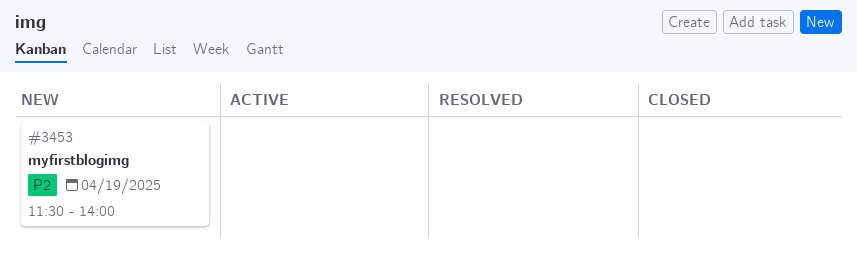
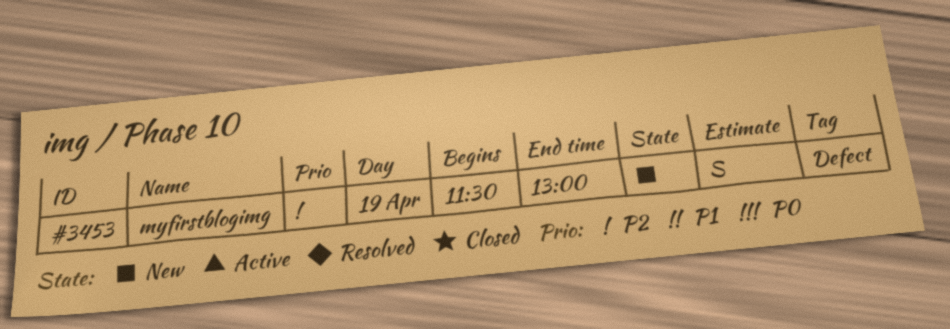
#3453, ends: 14:00 -> 13:00

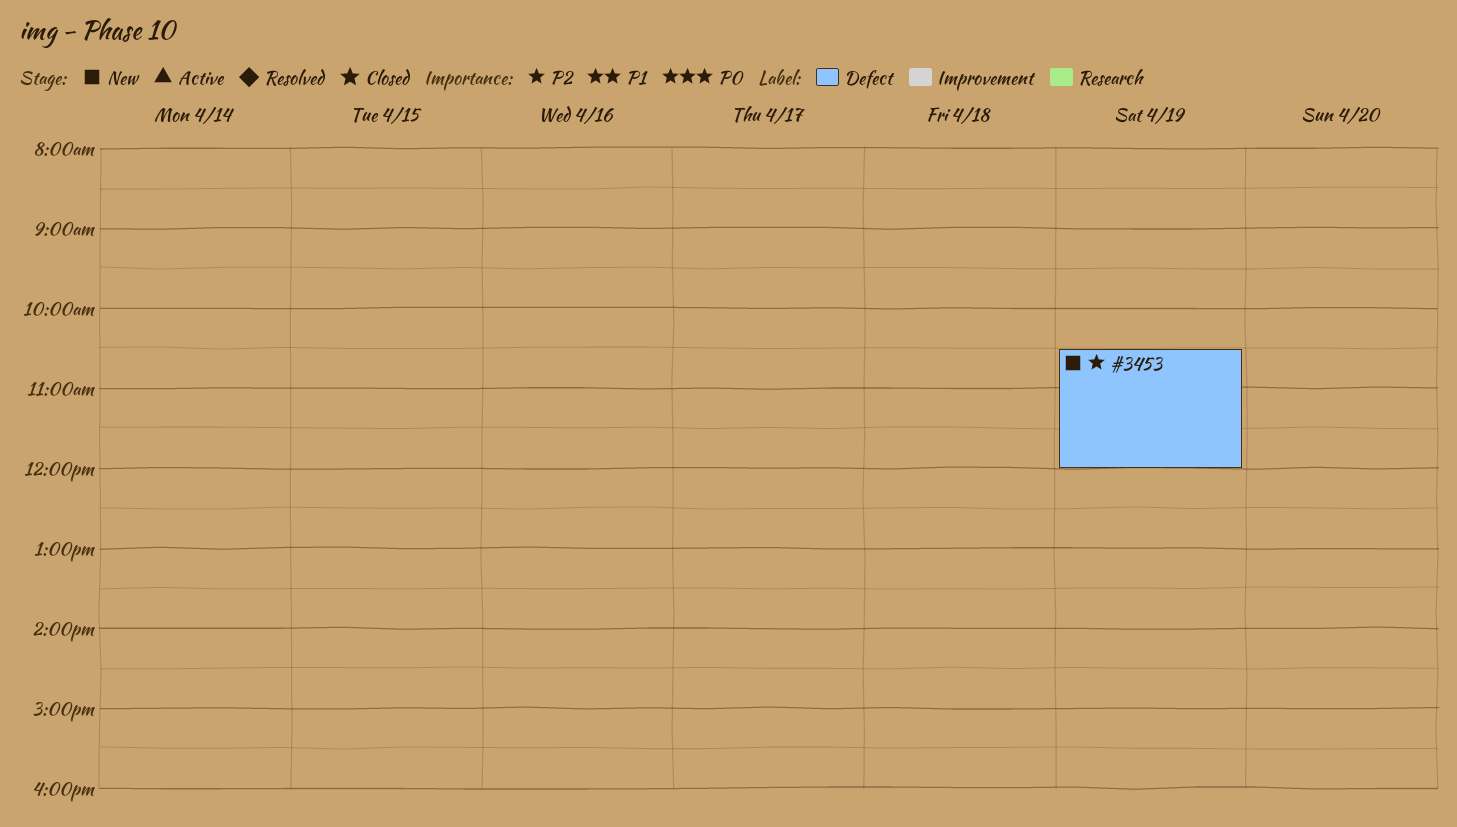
#3453, begins: 11:30 -> 10:30
#3453, ends: 13:00 -> 12:00

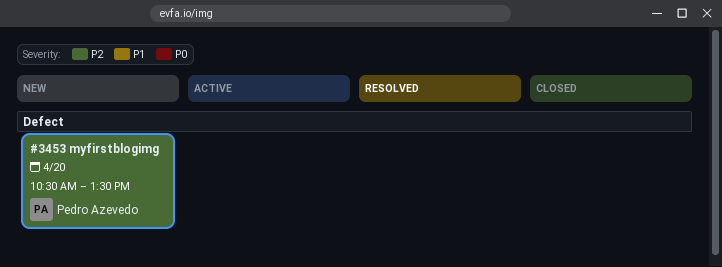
#3453, day: Apr 19 -> Apr 20
#3453, ends: 12:00 -> 13:30

